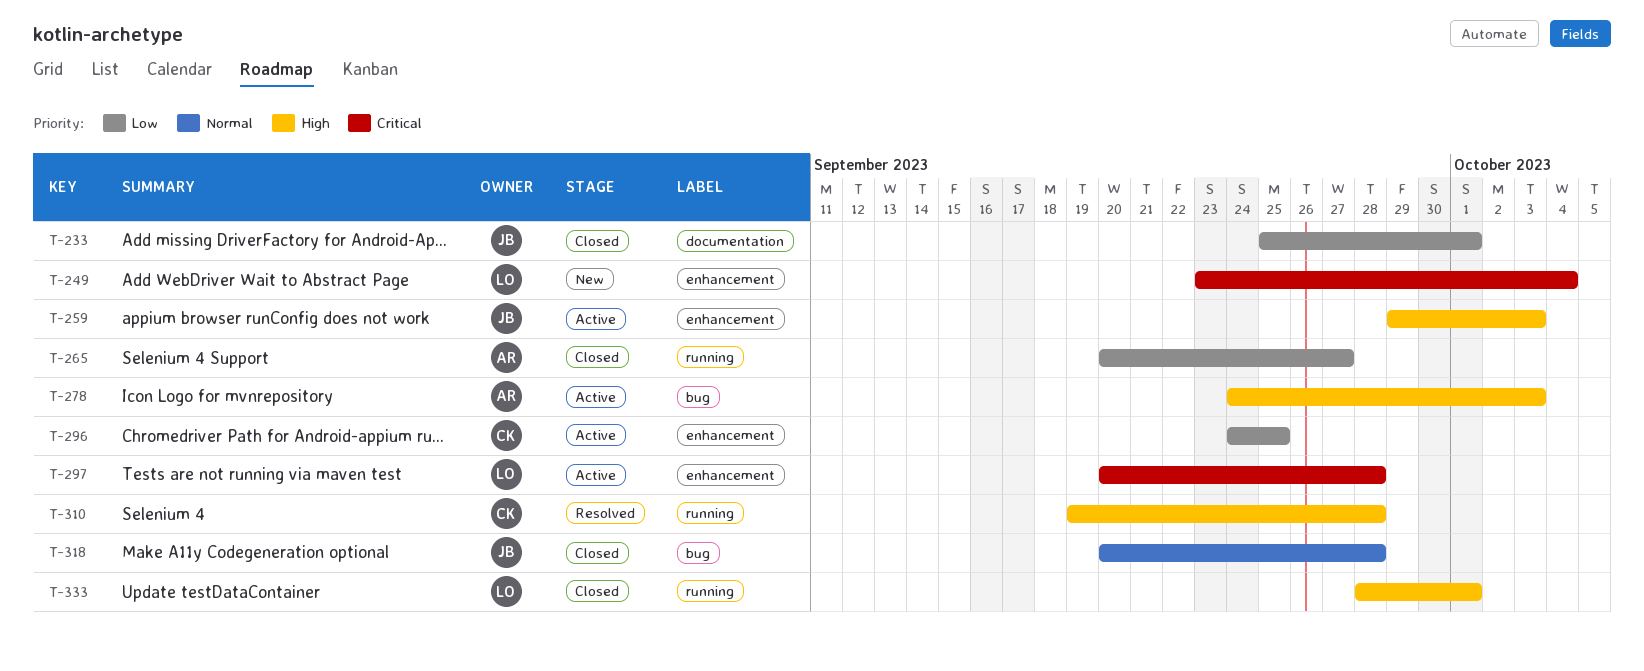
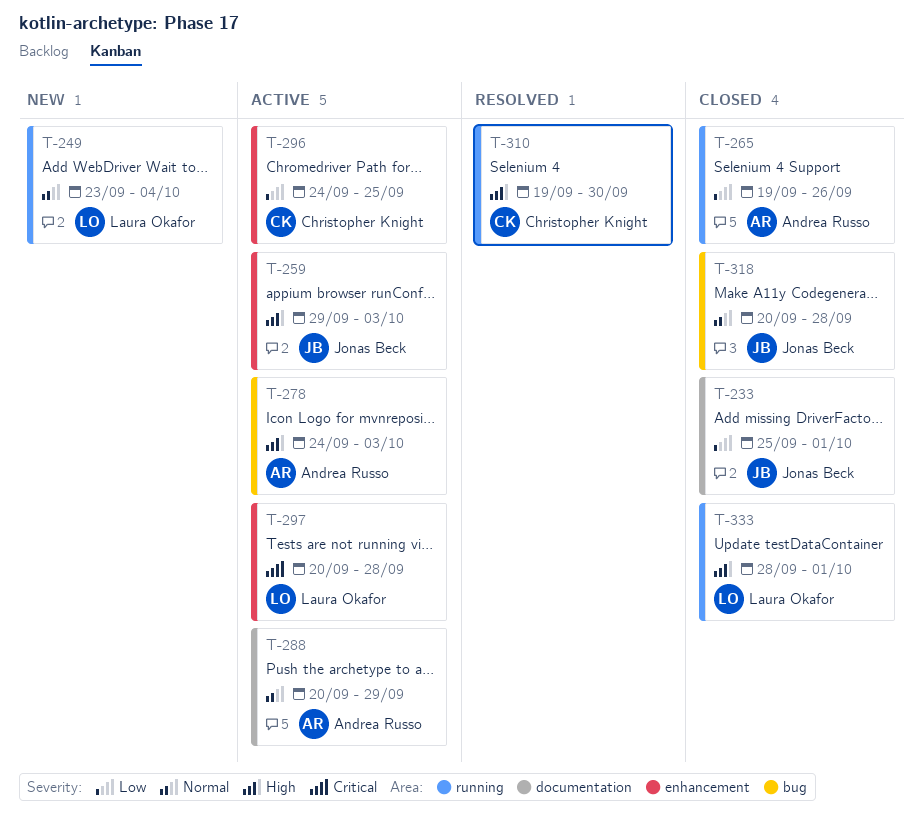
T-249, priority: Critical -> Normal
T-249, label: enhancement -> running
T-265, start: Sep 20 -> Sep 19
T-265, due: Sep 27 -> Sep 26
T-288: none -> present
T-310, due: Sep 28 -> Sep 30

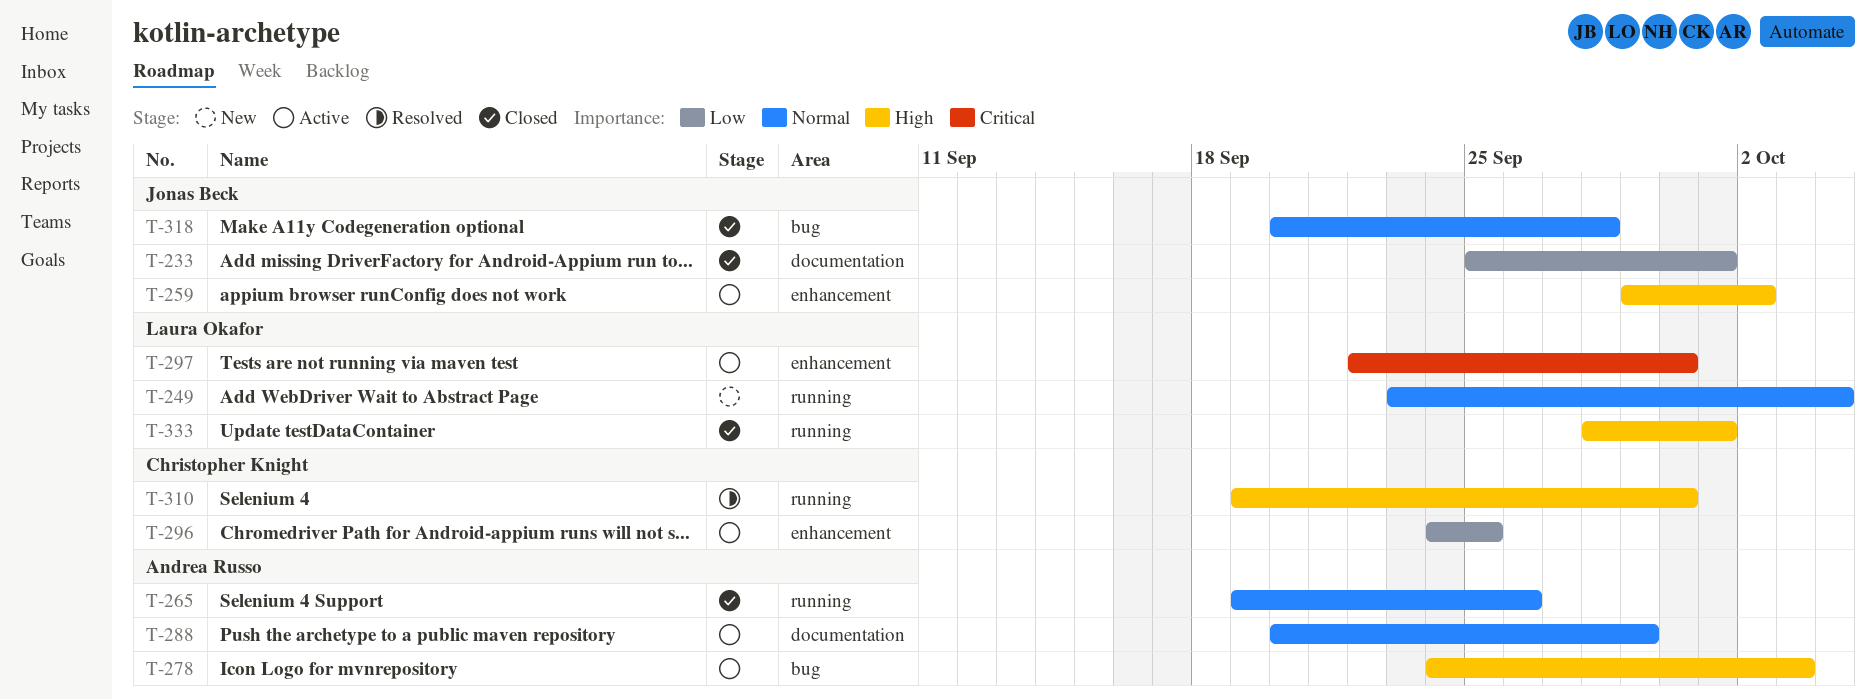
T-259, due: Oct 3 -> Oct 2
T-265, priority: Low -> Normal
T-297, start: Sep 20 -> Sep 22
T-297, due: Sep 28 -> Sep 30

